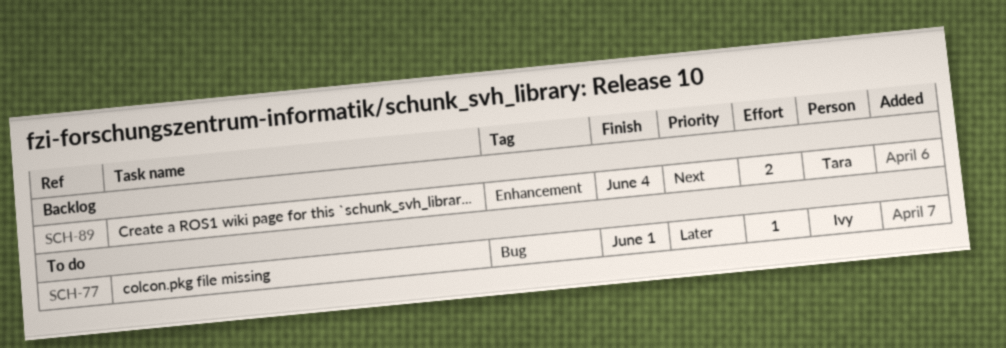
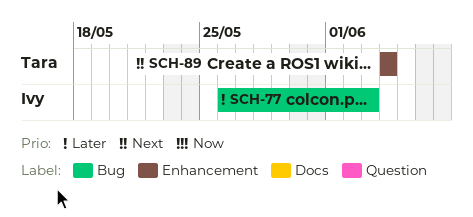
SCH-77, due: Jun 1 -> Jun 3

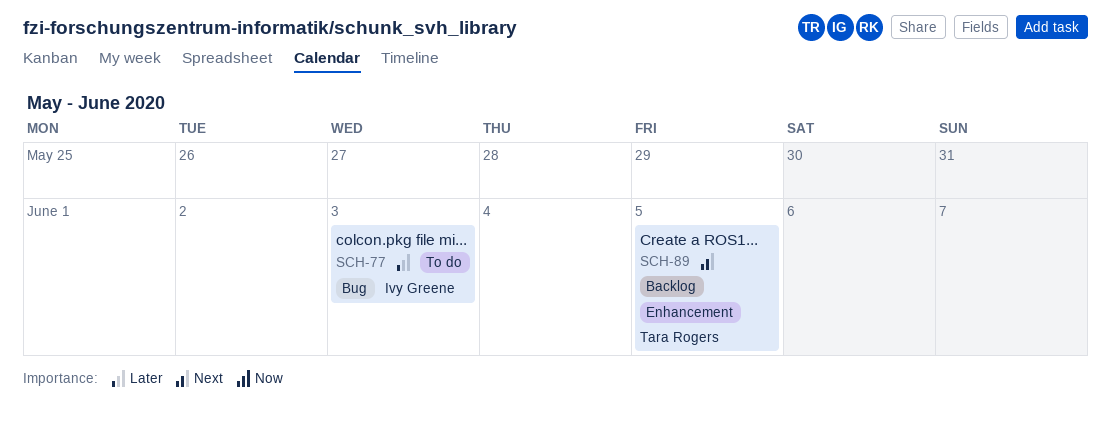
SCH-89, due: Jun 4 -> Jun 5

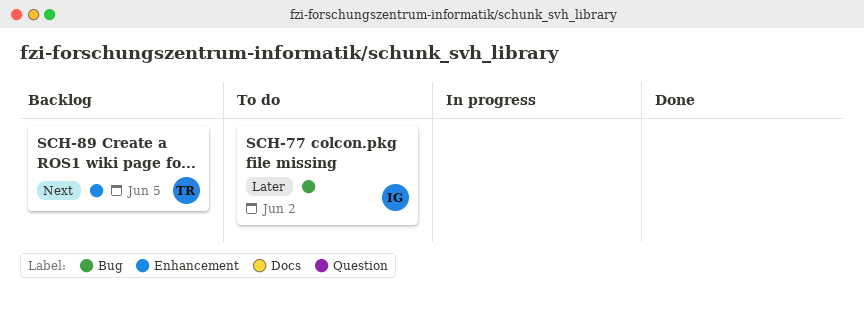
SCH-77, due: Jun 3 -> Jun 2

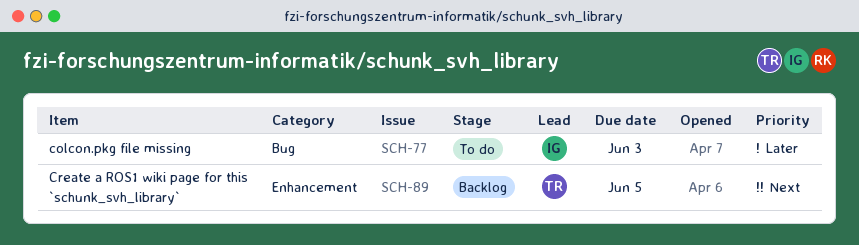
SCH-77, due: Jun 2 -> Jun 3

